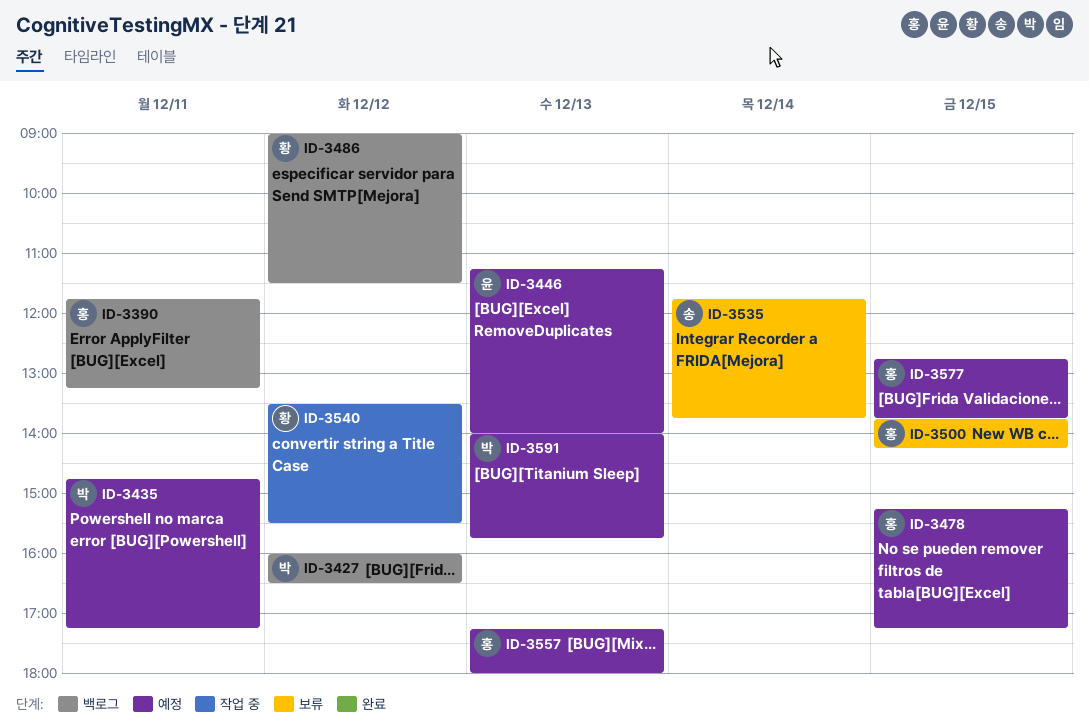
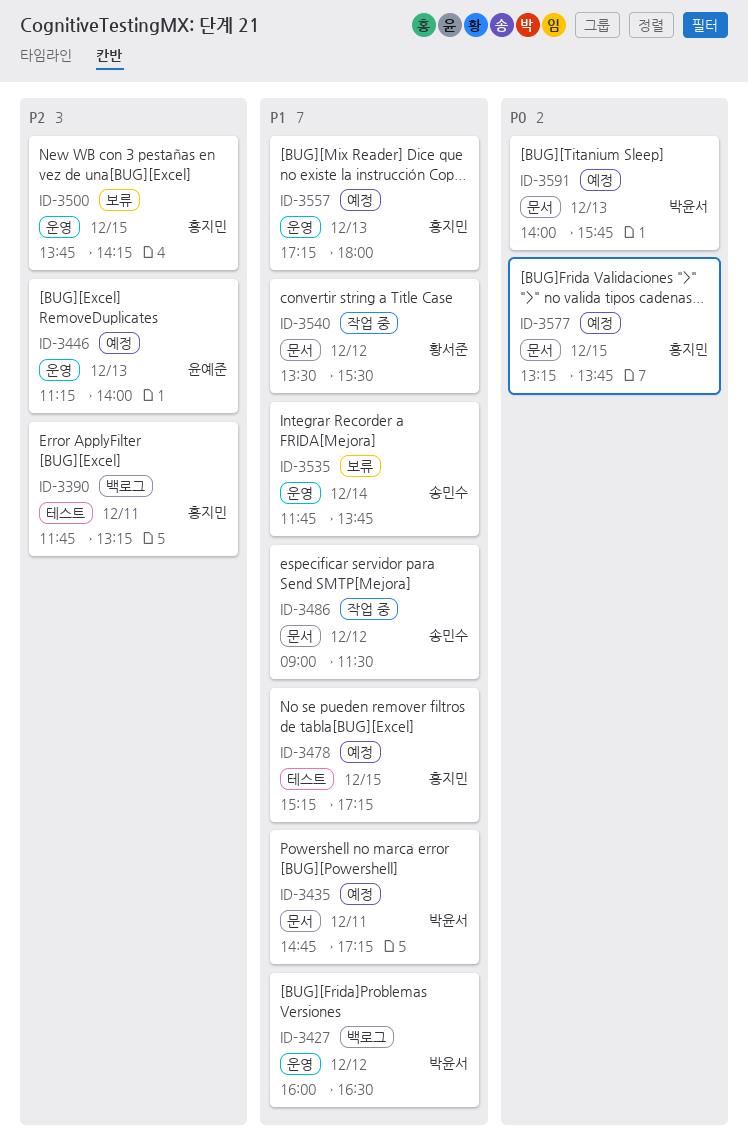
ID-3486, status: 백로그 -> 작업 중
ID-3486, owner: 황서준 -> 송민수
ID-3577, begins: 12:45 -> 13:15

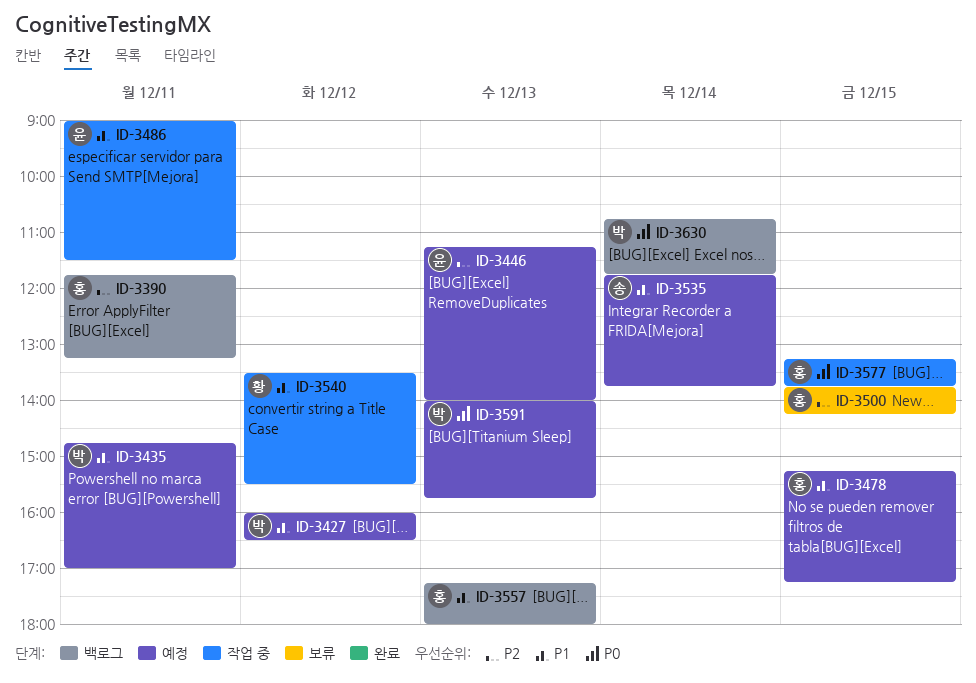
ID-3427, status: 백로그 -> 예정
ID-3435, ends: 17:15 -> 17:00
ID-3486, owner: 송민수 -> 윤예준
ID-3486, day: Dec 12 -> Dec 11
ID-3535, status: 보류 -> 예정
ID-3557, status: 예정 -> 백로그
ID-3577, status: 예정 -> 작업 중
ID-3630: none -> present

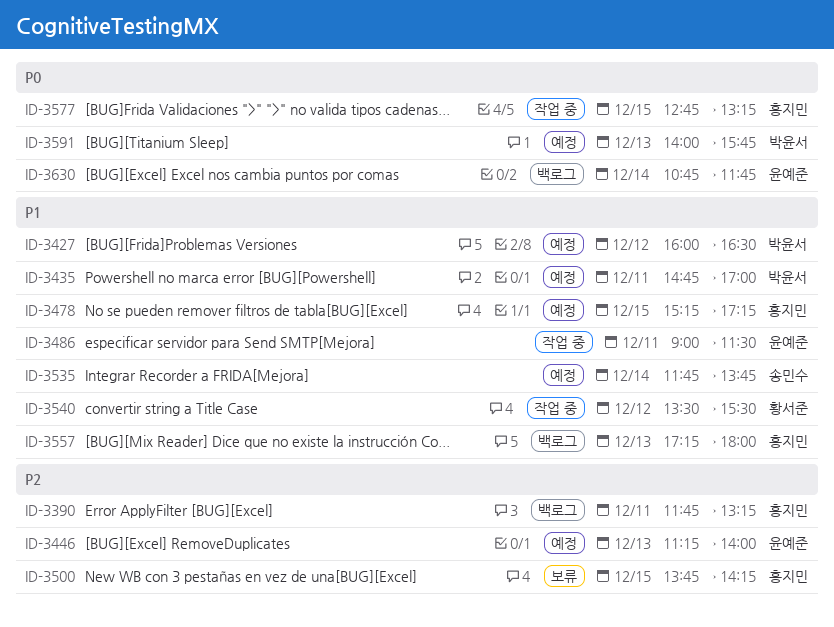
ID-3577, begins: 13:15 -> 12:45
ID-3577, ends: 13:45 -> 13:15
ID-3630, owner: 박윤서 -> 윤예준

